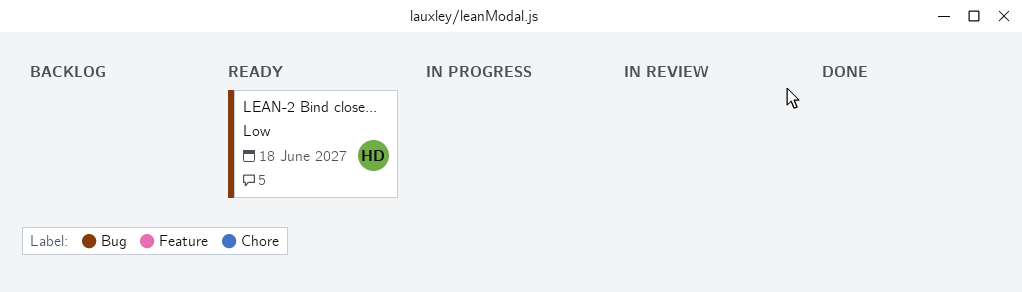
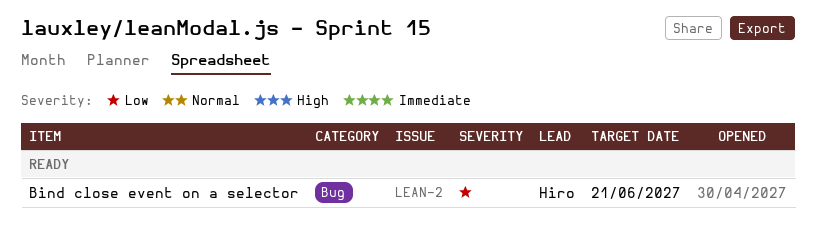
LEAN-2, due: Jun 18 -> Jun 21

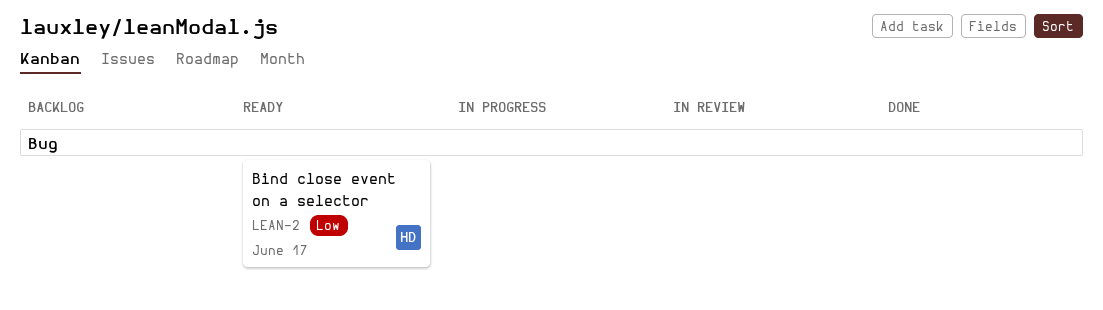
LEAN-2, due: Jun 21 -> Jun 17

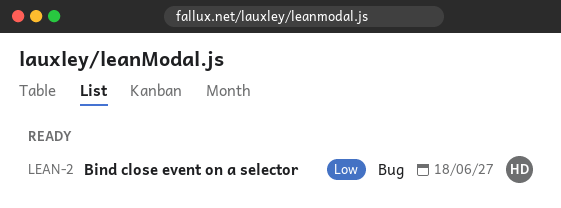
LEAN-2, due: Jun 17 -> Jun 18

